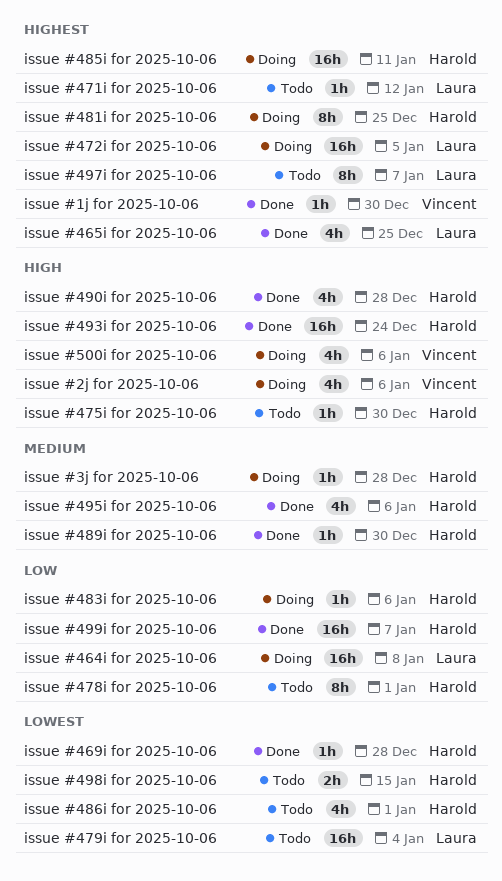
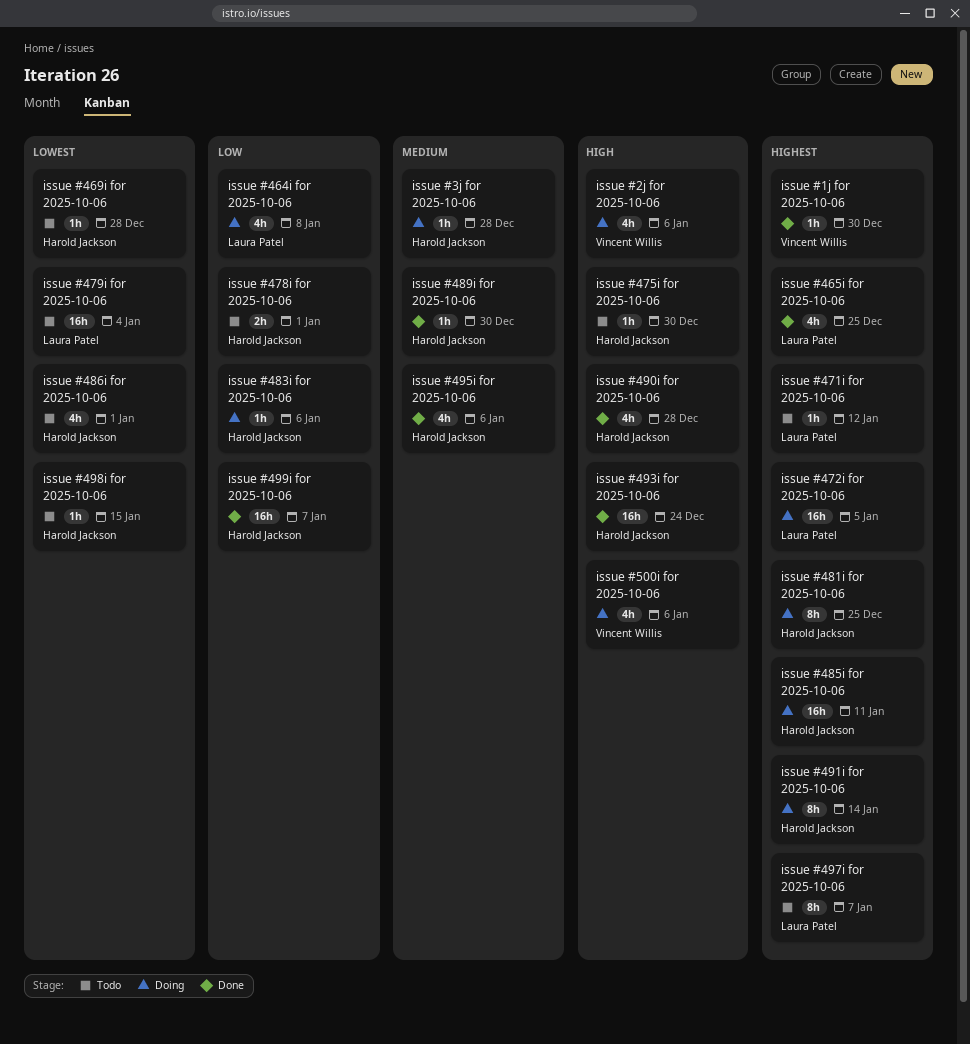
issue #464i for 2025-10-06, estimate: 16h -> 4h
issue #469i for 2025-10-06, status: Done -> Todo
issue #478i for 2025-10-06, estimate: 8h -> 2h
issue #491i for 2025-10-06: none -> present
issue #498i for 2025-10-06, estimate: 2h -> 1h

